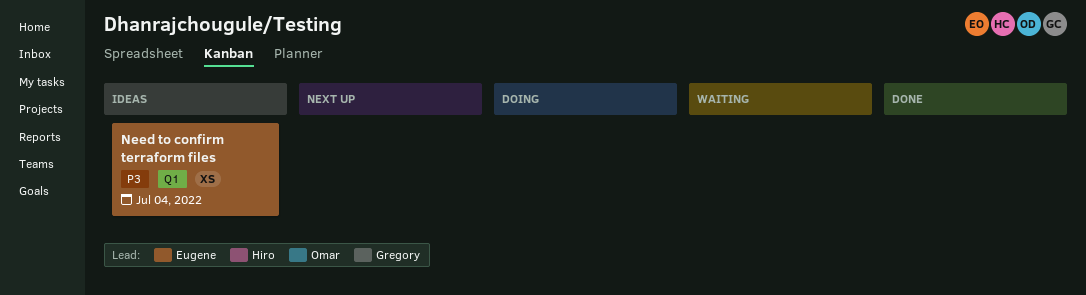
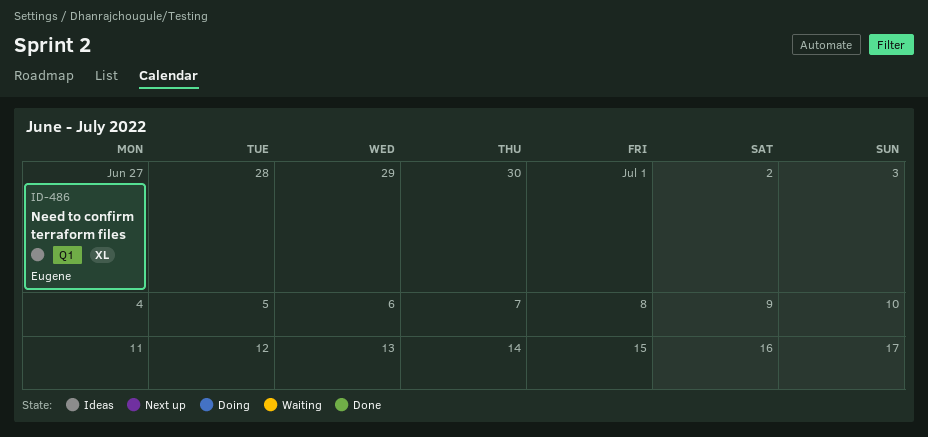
Need to confirm terraform files, estimate: XS -> XL
Need to confirm terraform files, due: Jul 4 -> Jun 27

